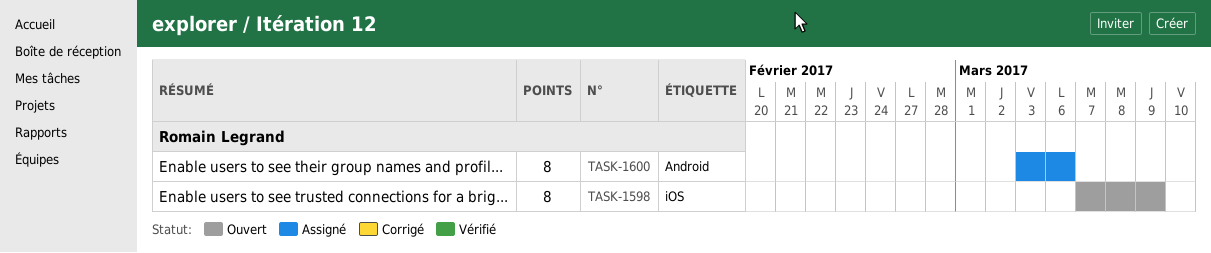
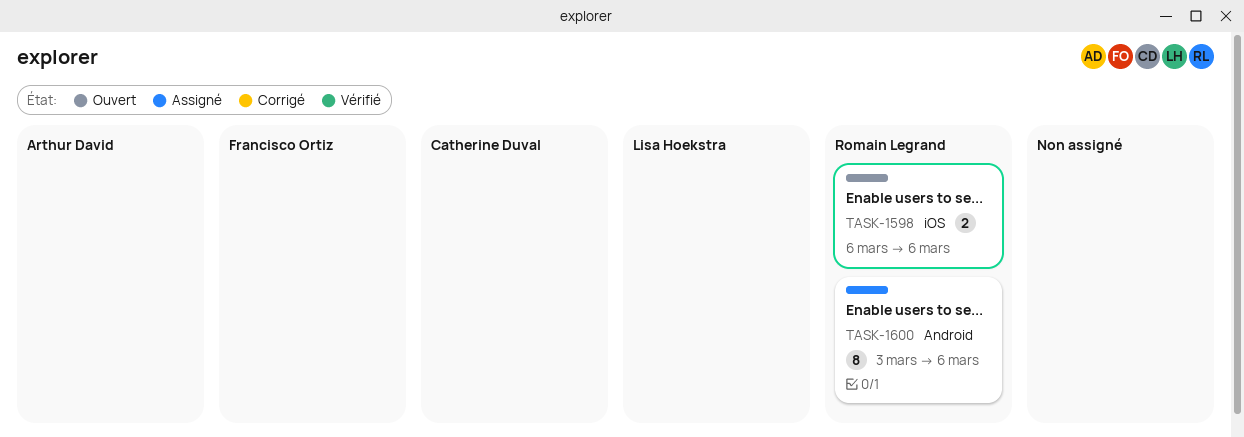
TASK-1598, estimate: 8 -> 2
TASK-1598, start: Mar 7 -> Mar 6
TASK-1598, due: Mar 9 -> Mar 6

